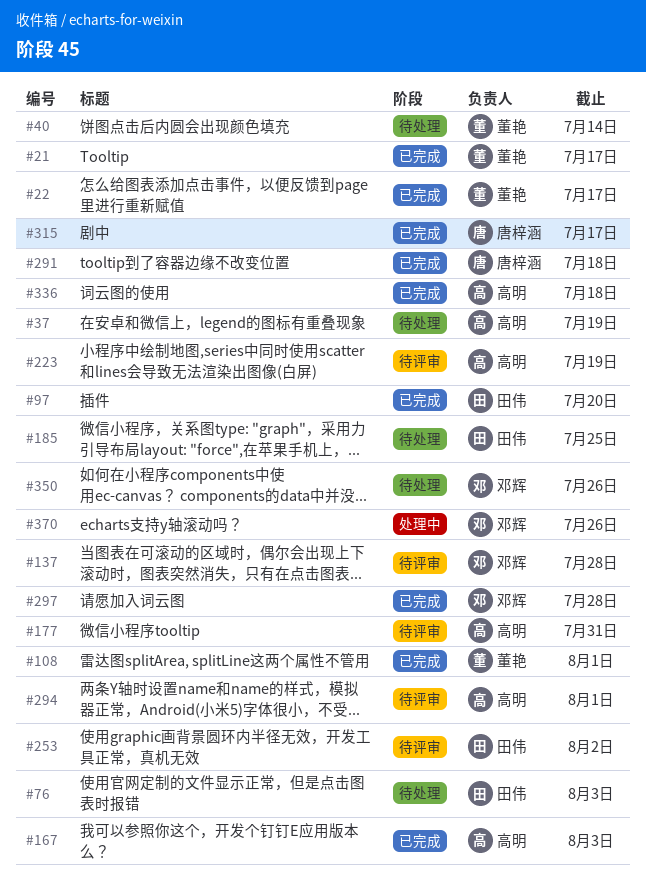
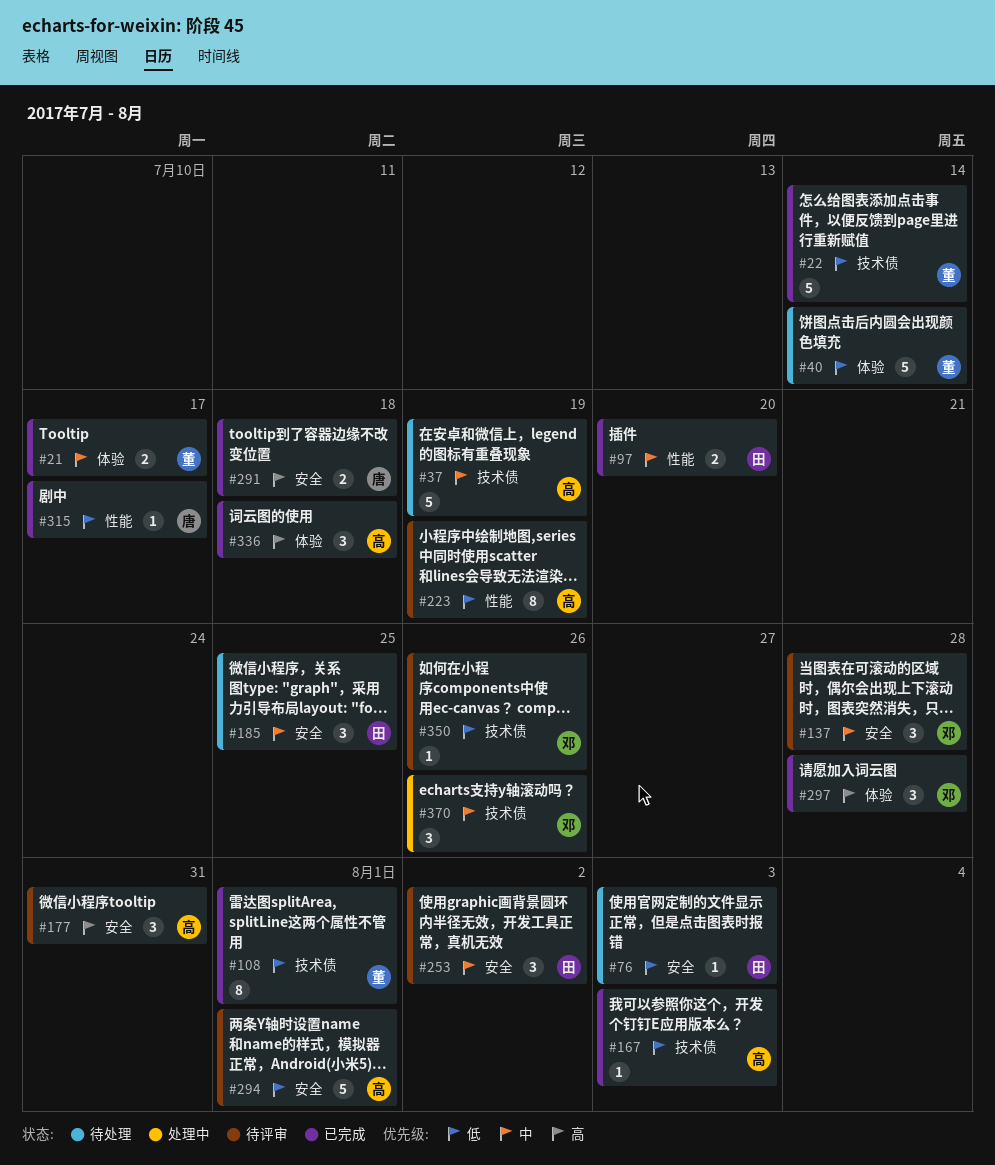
#22, due: Jul 17 -> Jul 14
#350, status: 待处理 -> 待评审

